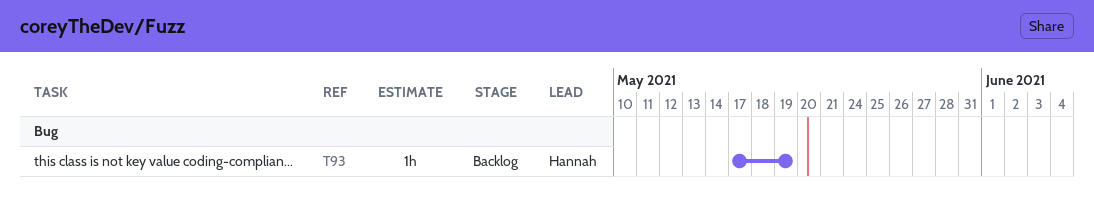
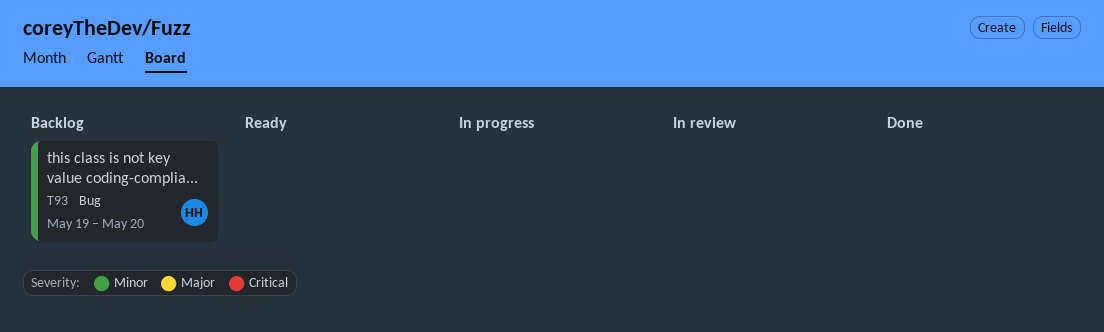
T93, start: May 17 -> May 19
T93, due: May 19 -> May 20

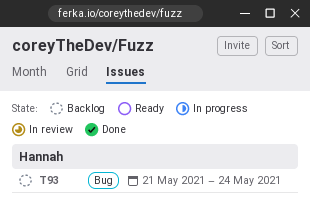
T93, start: May 19 -> May 21
T93, due: May 20 -> May 24

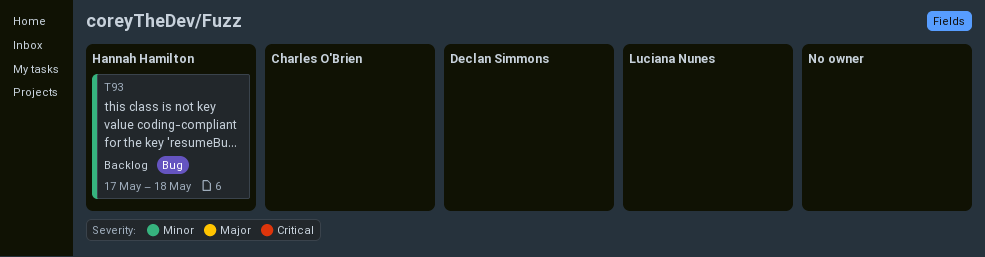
T93, start: May 21 -> May 17
T93, due: May 24 -> May 18

